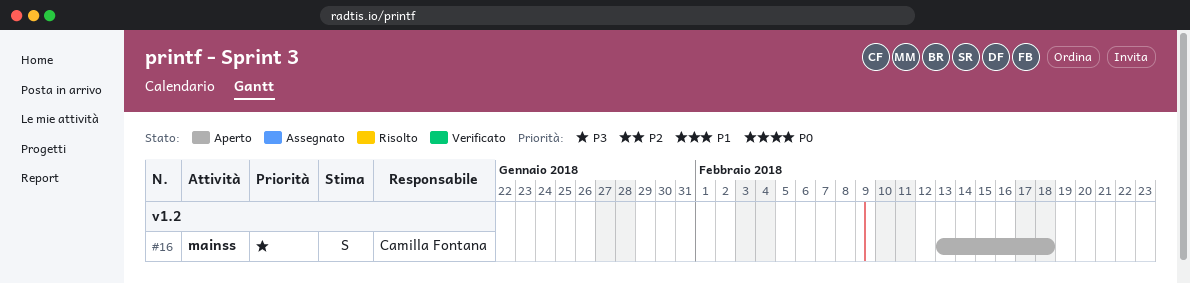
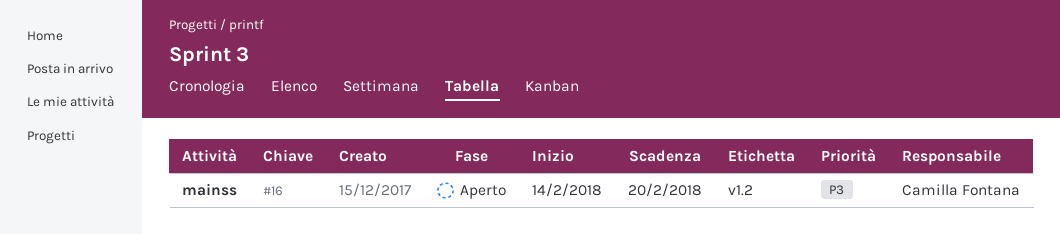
#16, start: Feb 13 -> Feb 14
#16, due: Feb 18 -> Feb 20

